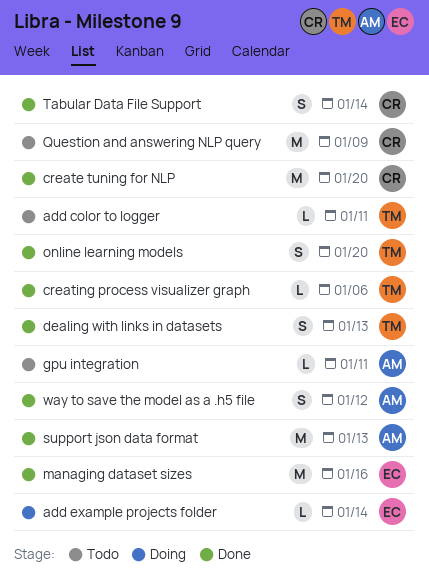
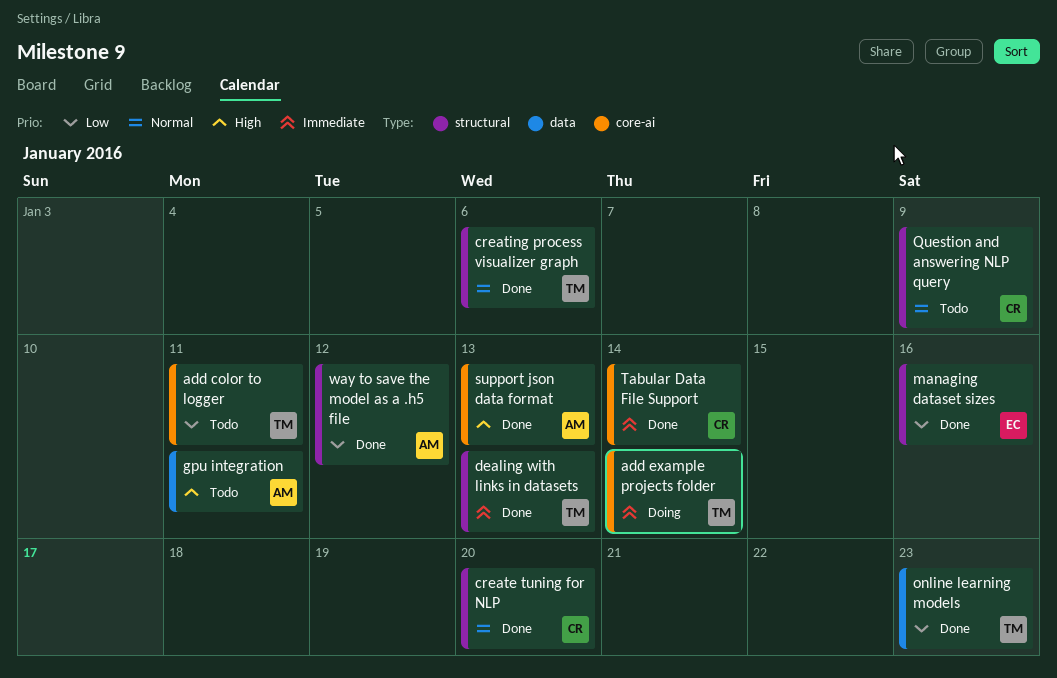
add example projects folder, owner: EC -> TM
online learning models, due: Jan 20 -> Jan 23

